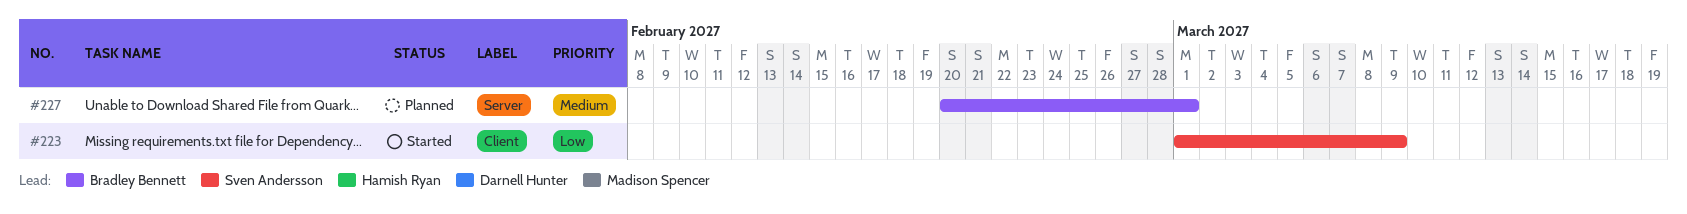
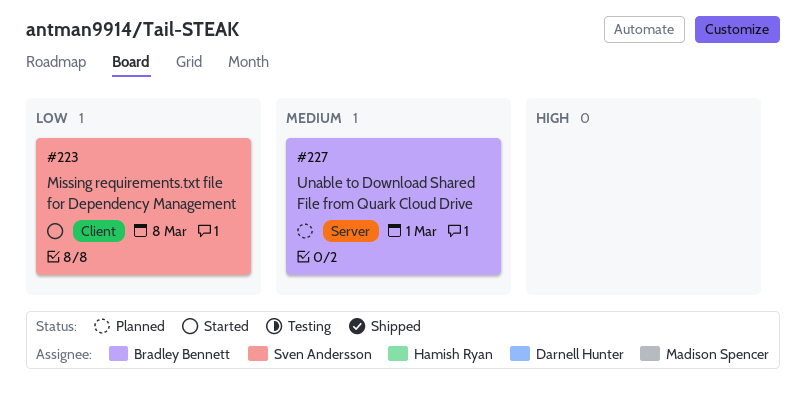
#223, due: Mar 9 -> Mar 8

